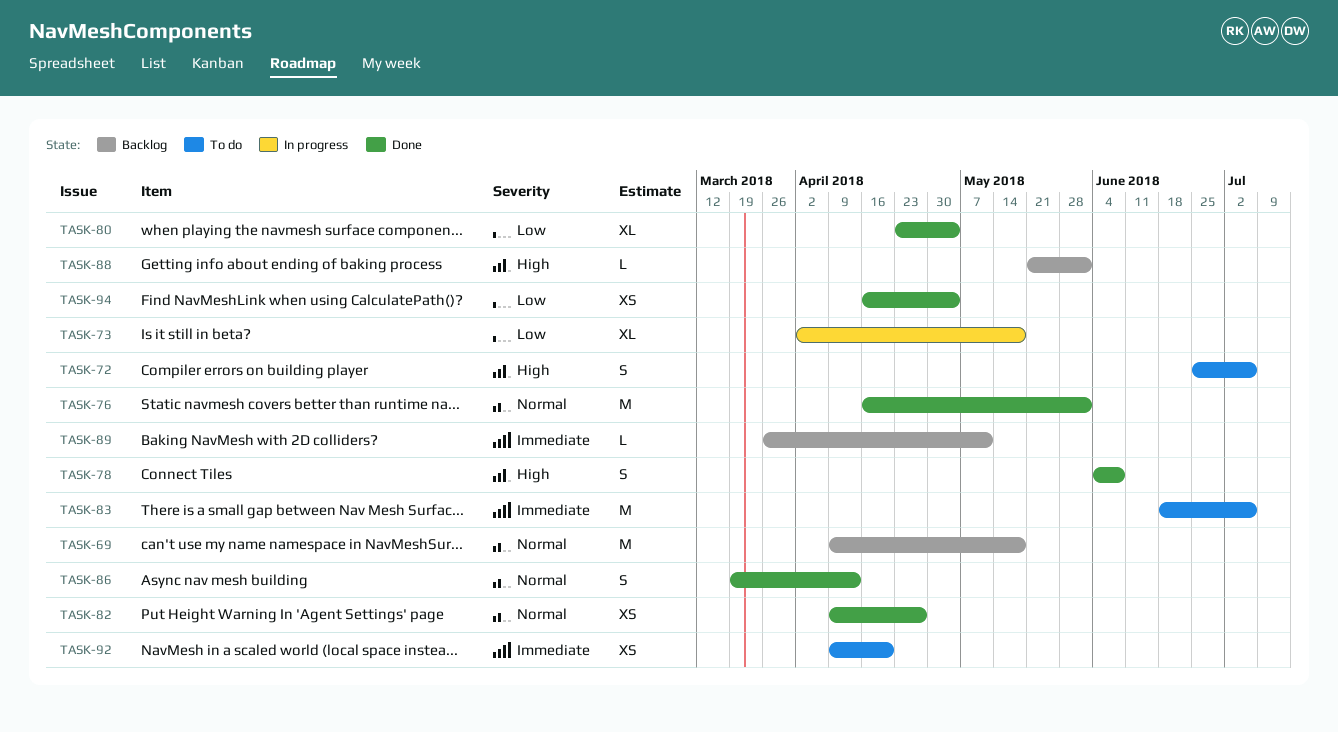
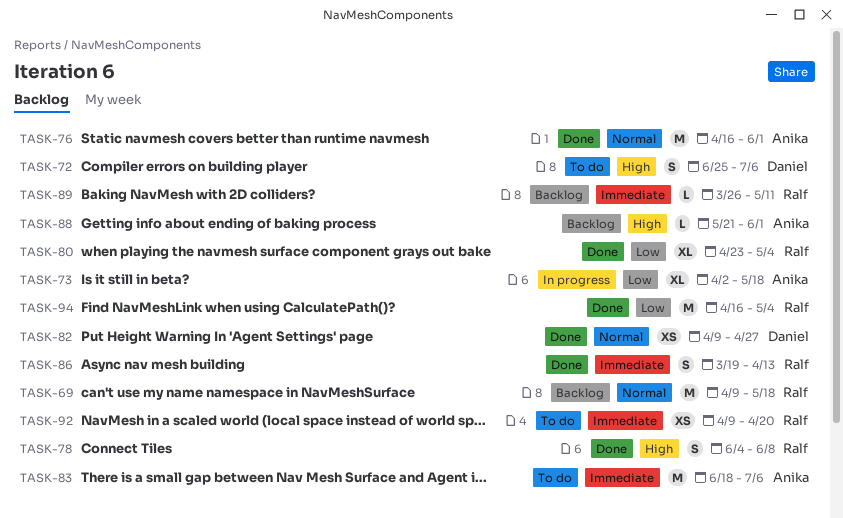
TASK-86, priority: Normal -> Immediate
TASK-94, estimate: XS -> M

